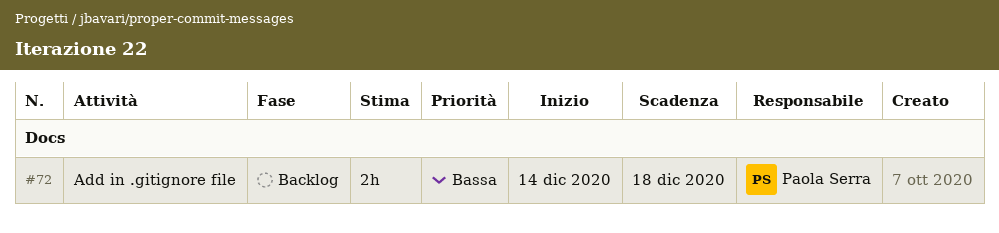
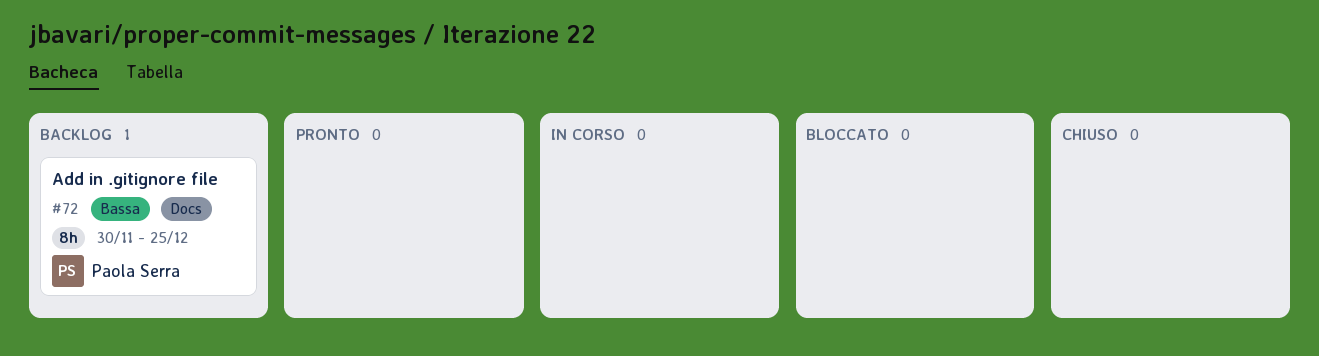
#72, estimate: 2h -> 8h
#72, start: Dec 14 -> Nov 30
#72, due: Dec 18 -> Dec 25

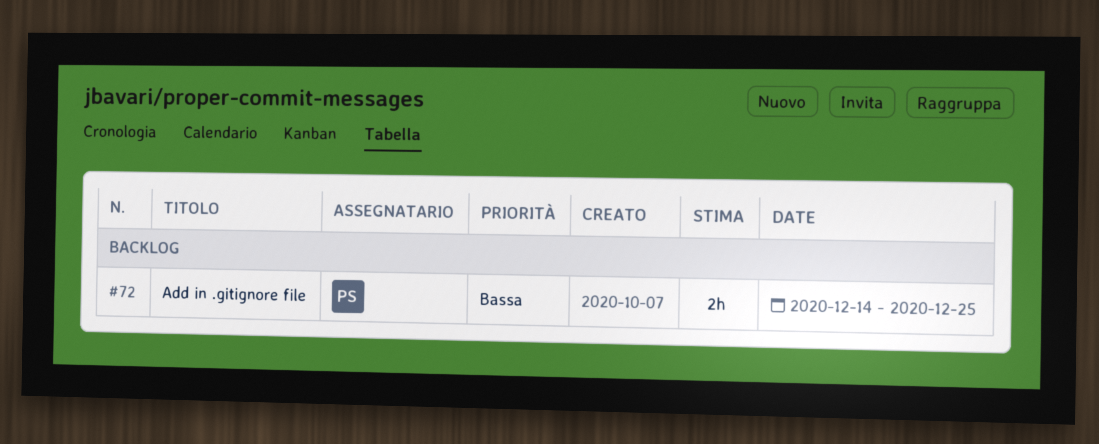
#72, estimate: 8h -> 2h
#72, start: Nov 30 -> Dec 14

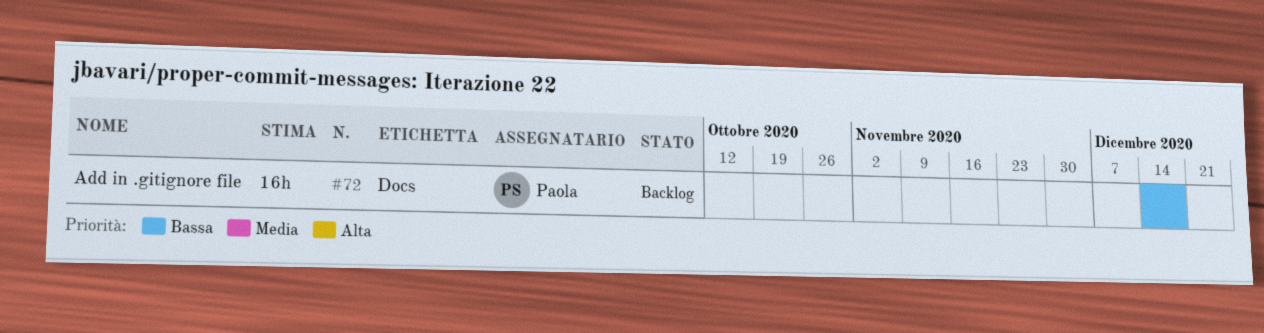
#72, estimate: 2h -> 16h
#72, due: Dec 25 -> Dec 18

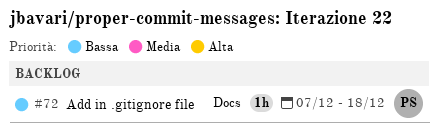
#72, estimate: 16h -> 1h
#72, start: Dec 14 -> Dec 7

